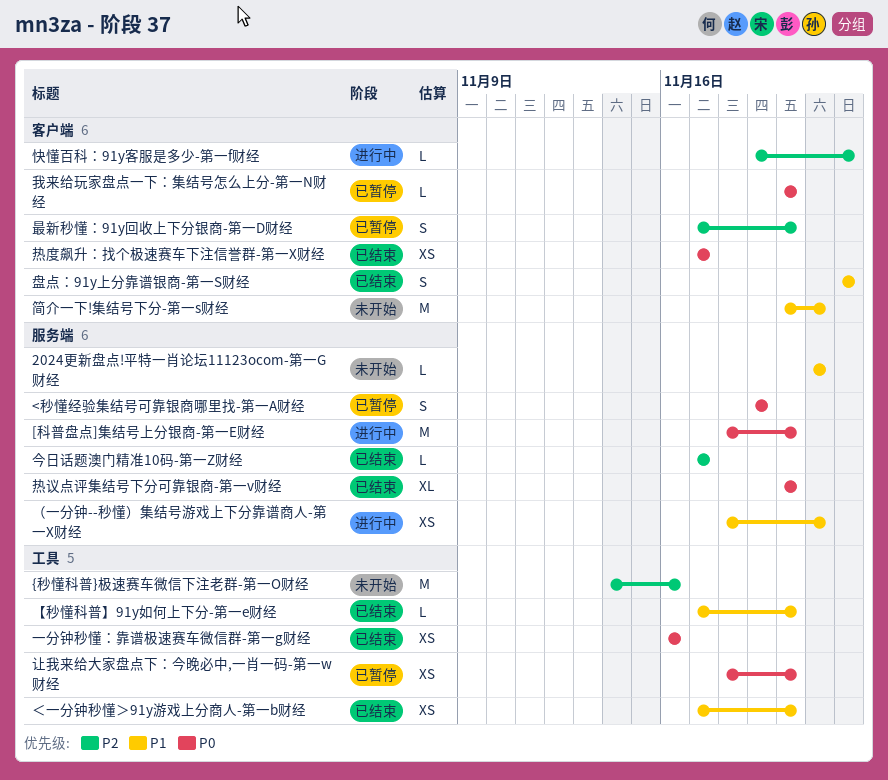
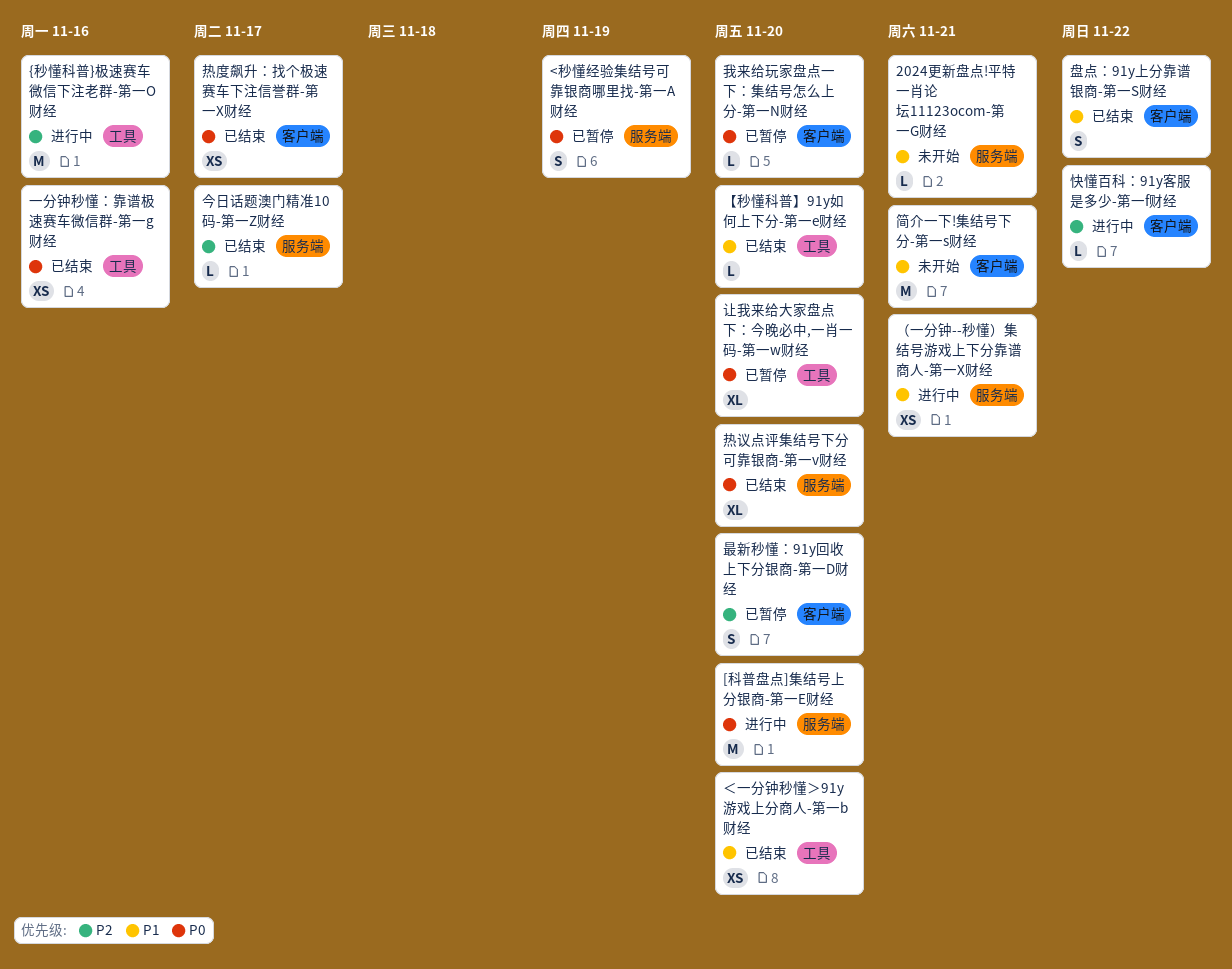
{秒懂科普}极速赛车微信下注老群-第一O财经, status: 未开始 -> 进行中
让我来给大家盘点下：今晚必中,一肖一码-第一w财经, estimate: XS -> XL

